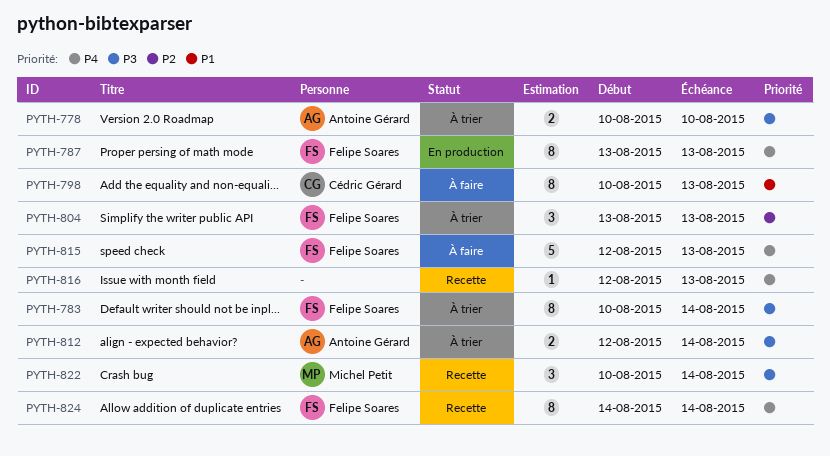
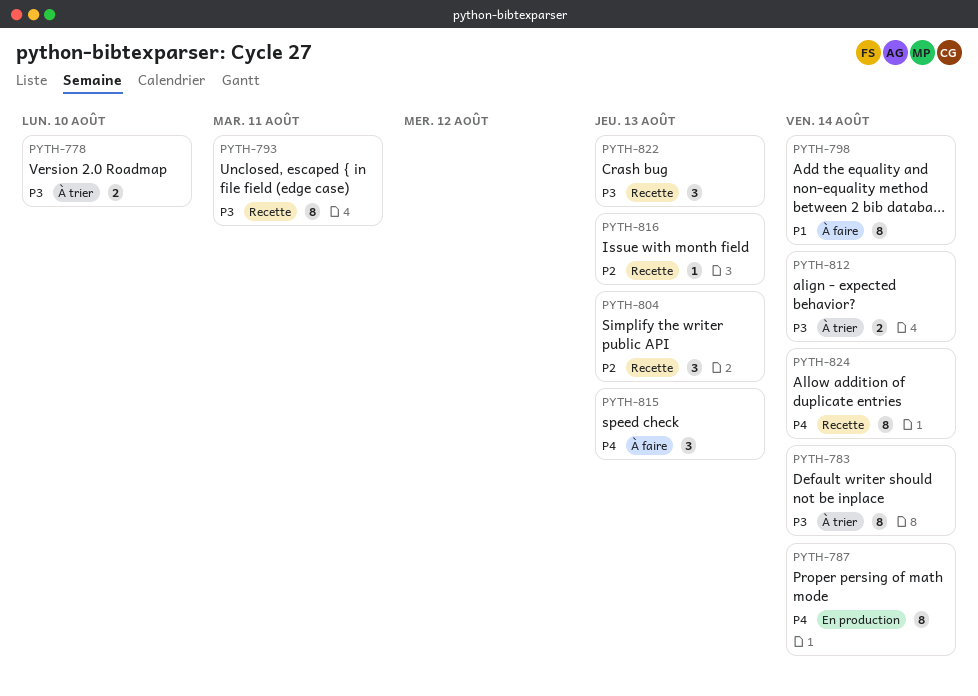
PYTH-787, due: Aug 13 -> Aug 14
PYTH-793: none -> present
PYTH-798, due: Aug 13 -> Aug 14
PYTH-804, status: À trier -> Recette
PYTH-815, estimate: 5 -> 3
PYTH-816, priority: P4 -> P2
PYTH-822, due: Aug 14 -> Aug 13

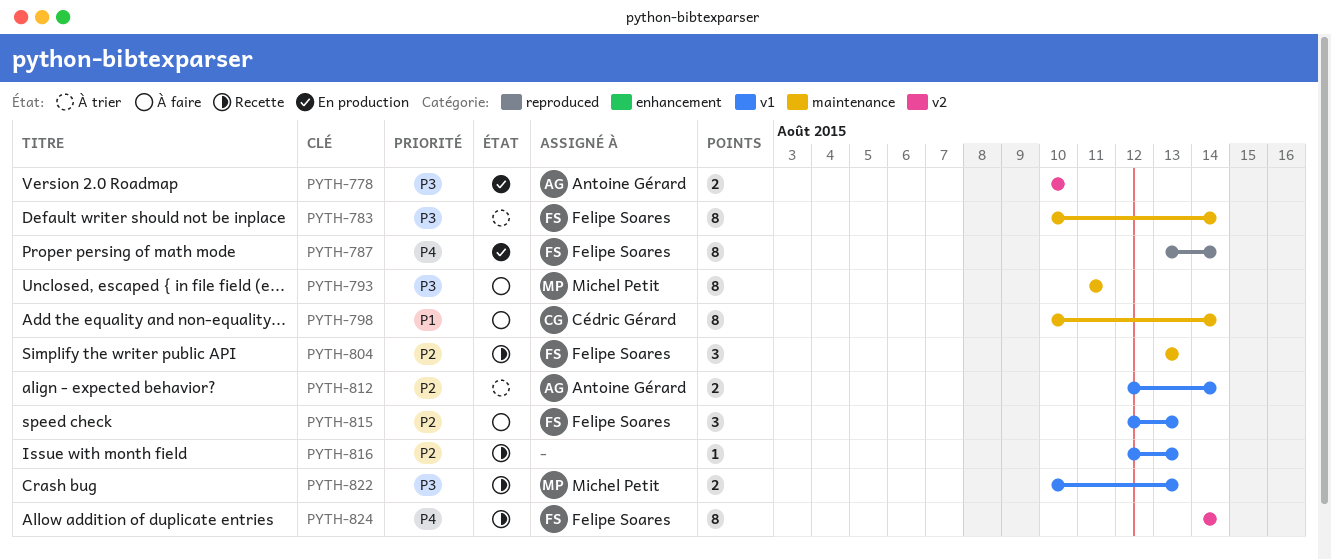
PYTH-778, status: À trier -> En production
PYTH-793, status: Recette -> À faire
PYTH-812, priority: P3 -> P2
PYTH-815, priority: P4 -> P2
PYTH-822, estimate: 3 -> 2

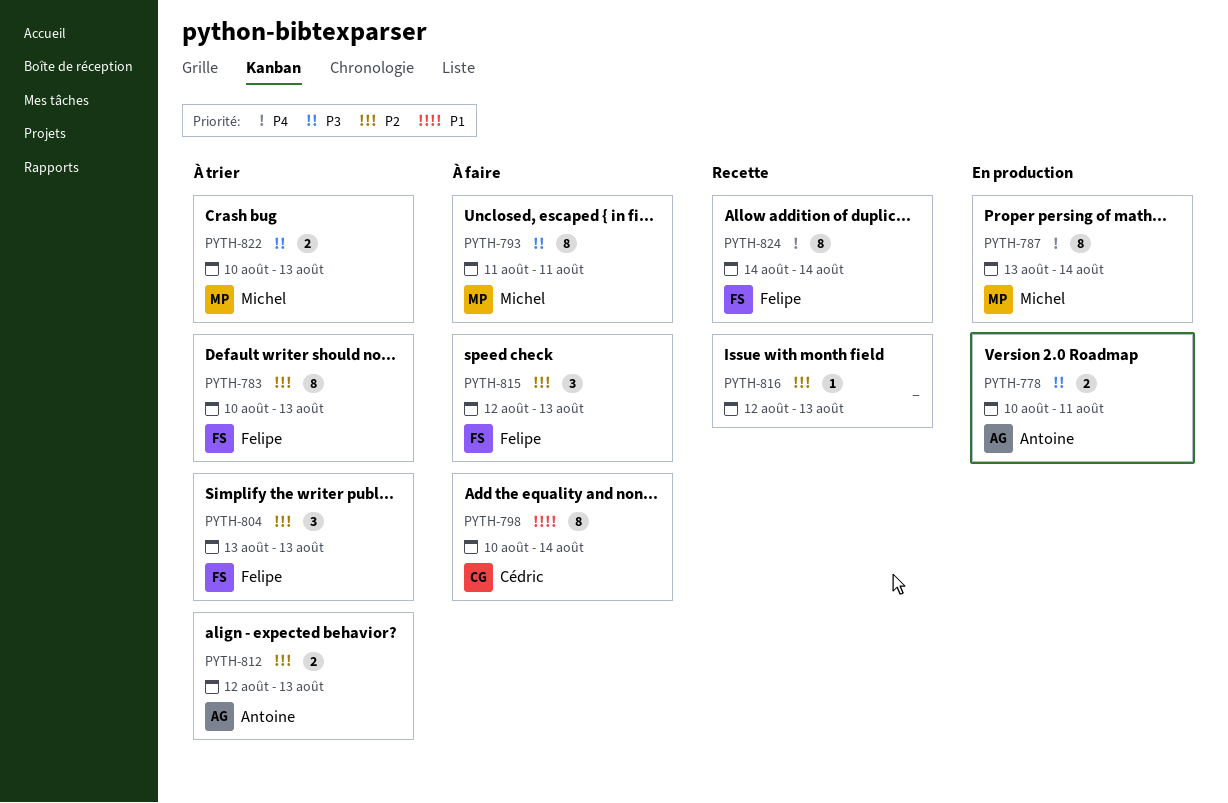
PYTH-778, due: Aug 10 -> Aug 11
PYTH-783, priority: P3 -> P2
PYTH-783, due: Aug 14 -> Aug 13
PYTH-787, owner: Felipe Soares -> Michel Petit
PYTH-804, status: Recette -> À trier
PYTH-812, due: Aug 14 -> Aug 13
PYTH-822, status: Recette -> À trier

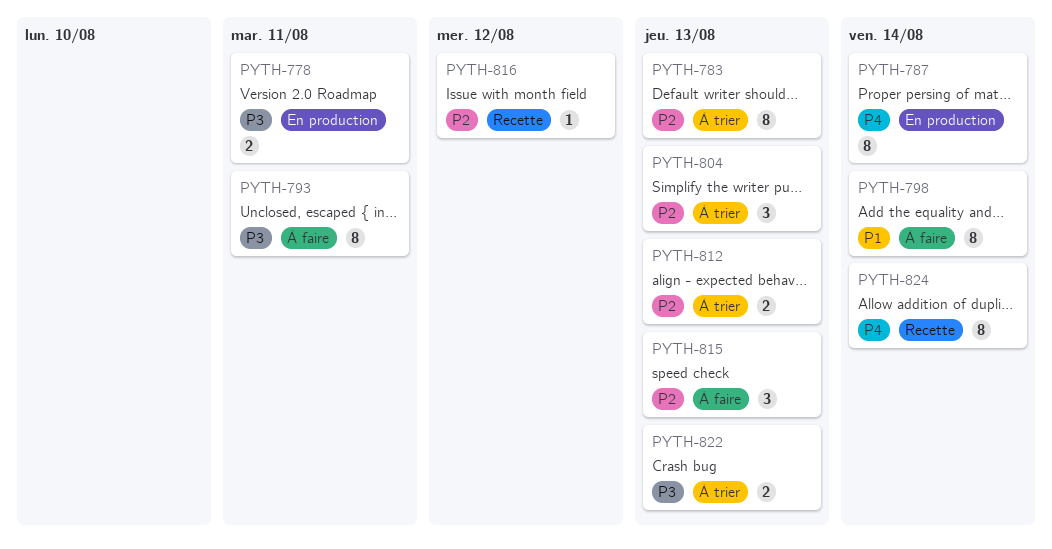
PYTH-816, due: Aug 13 -> Aug 12

